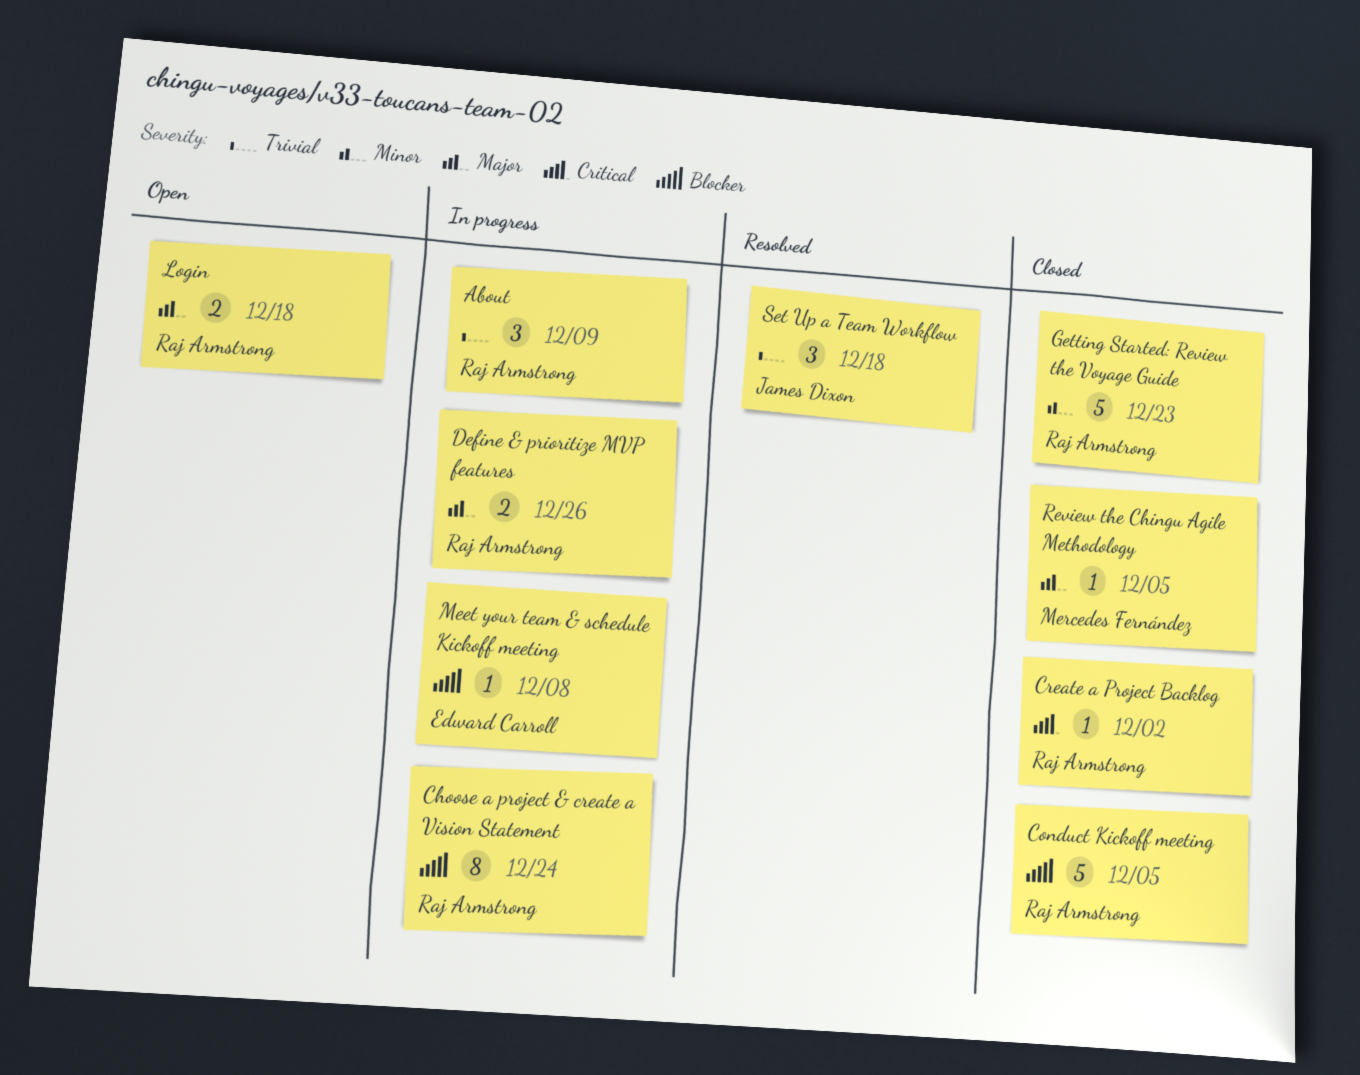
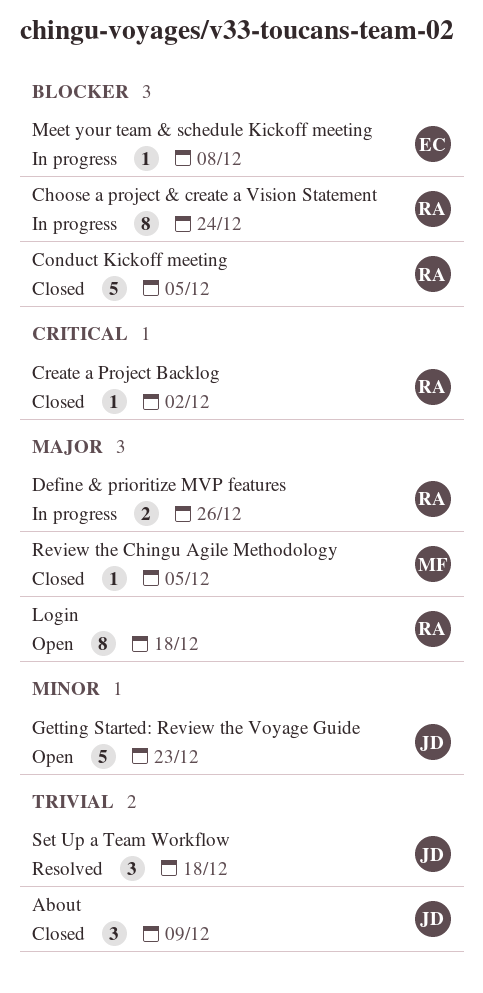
About, status: In progress -> Closed
About, owner: Raj Armstrong -> James Dixon
Getting Started: Review the Voyage Guide, status: Closed -> Open
Getting Started: Review the Voyage Guide, owner: Raj Armstrong -> James Dixon
Login, estimate: 2 -> 8

